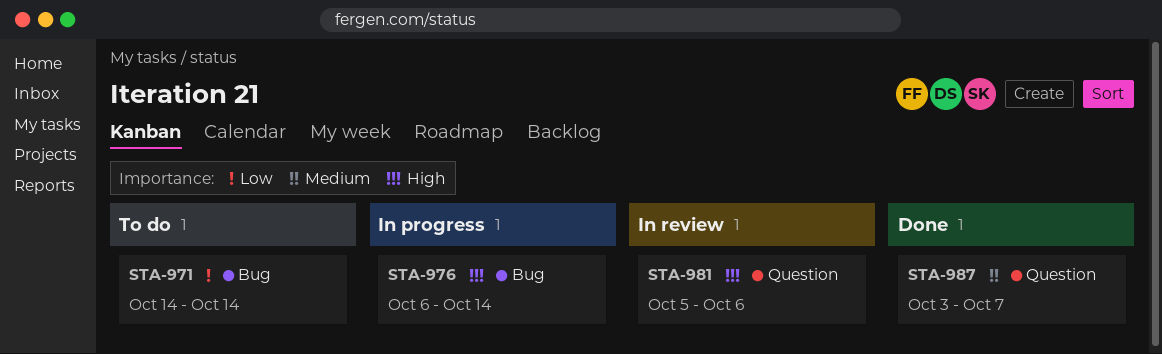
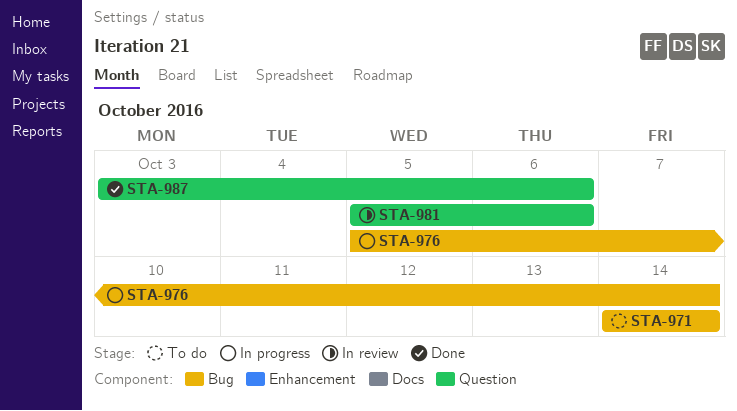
STA-976, start: Oct 6 -> Oct 5
STA-987, due: Oct 7 -> Oct 6

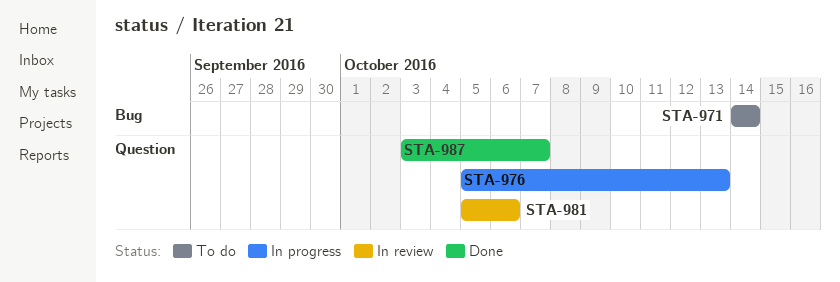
STA-976, label: Bug -> Question
STA-976, due: Oct 14 -> Oct 13
STA-987, due: Oct 6 -> Oct 7

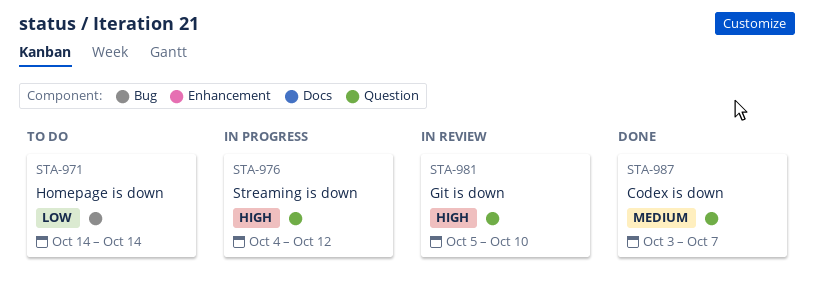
STA-976, start: Oct 5 -> Oct 4
STA-976, due: Oct 13 -> Oct 12
STA-981, due: Oct 6 -> Oct 10

